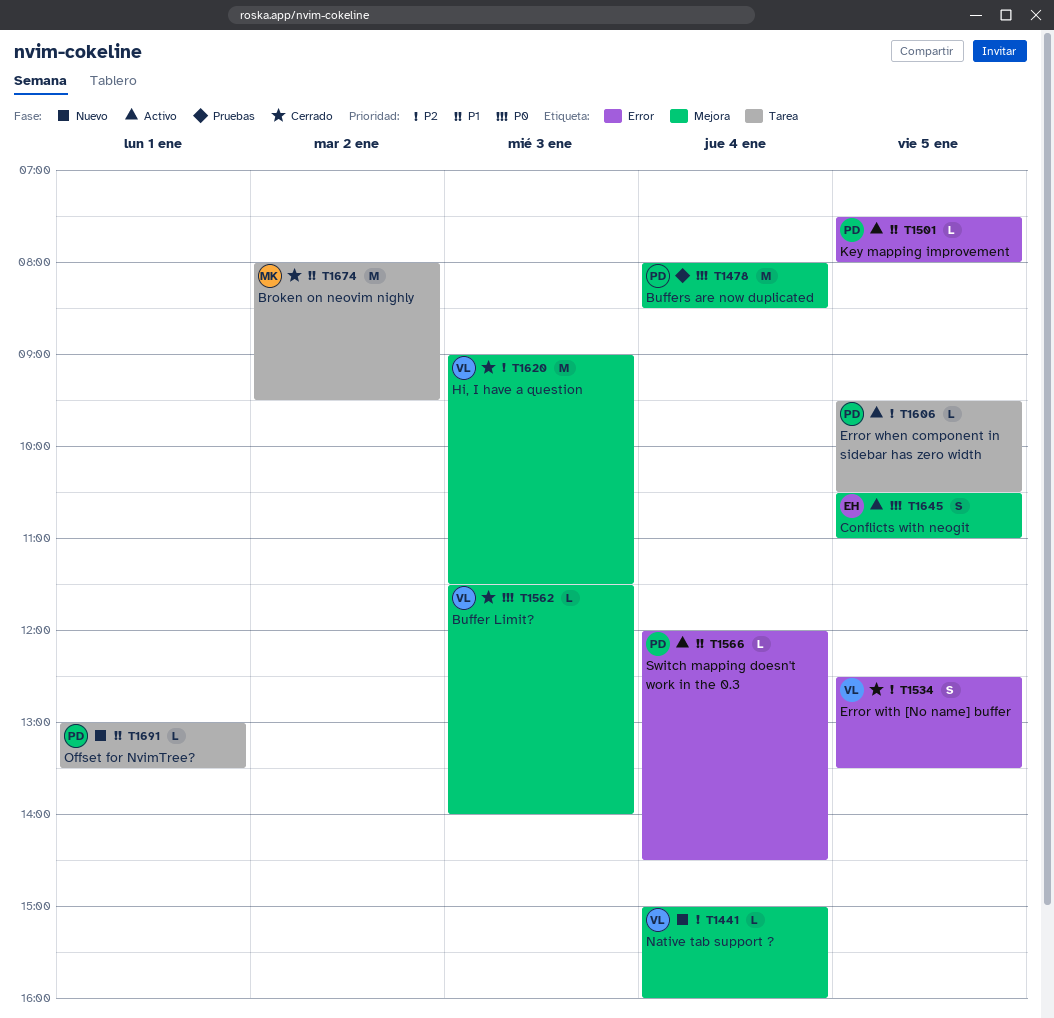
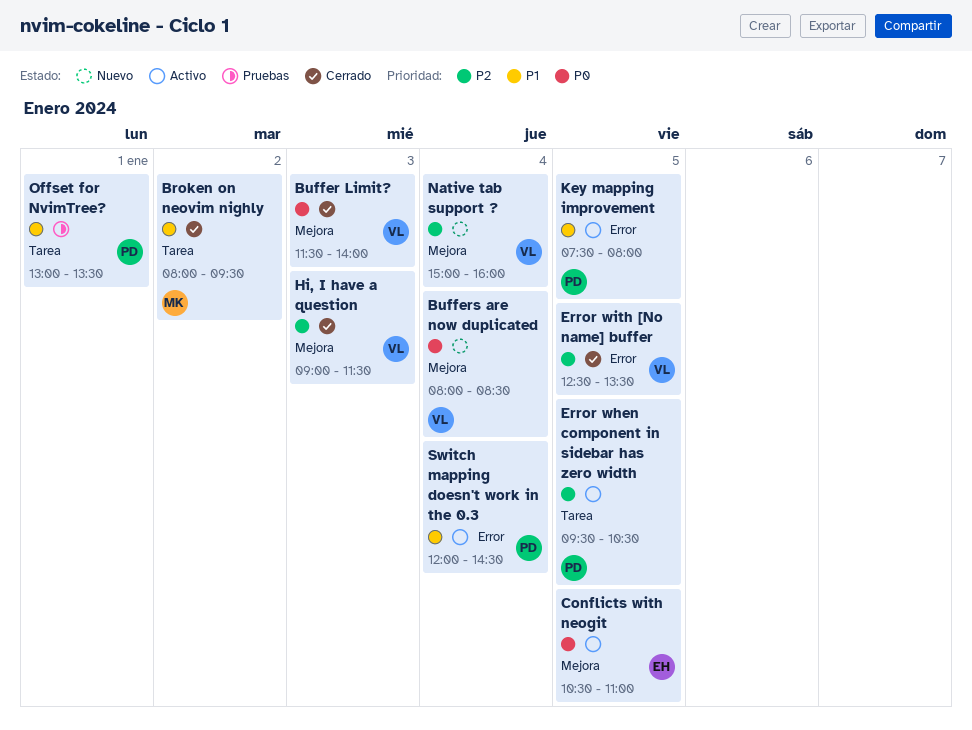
Buffers are now duplicated, status: Pruebas -> Nuevo
Buffers are now duplicated, owner: PD -> VL
Offset for NvimTree?, status: Nuevo -> Pruebas

